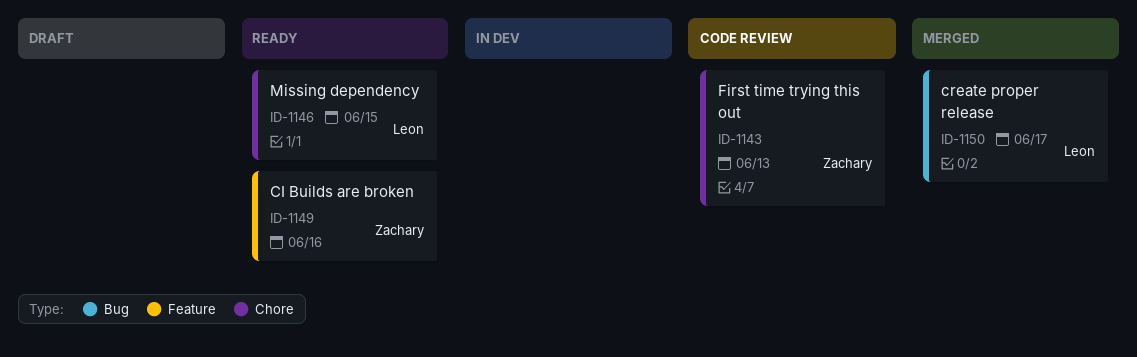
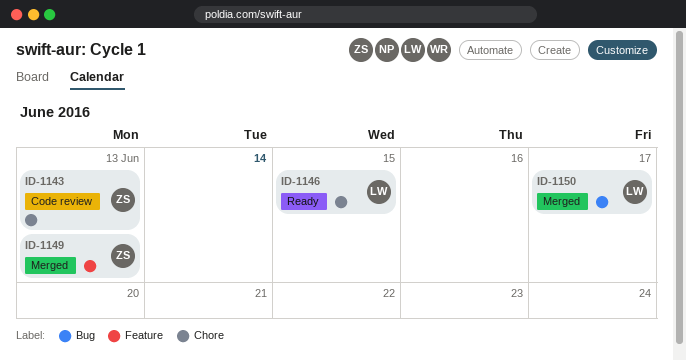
ID-1149, status: Ready -> Merged
ID-1149, due: Jun 16 -> Jun 13

